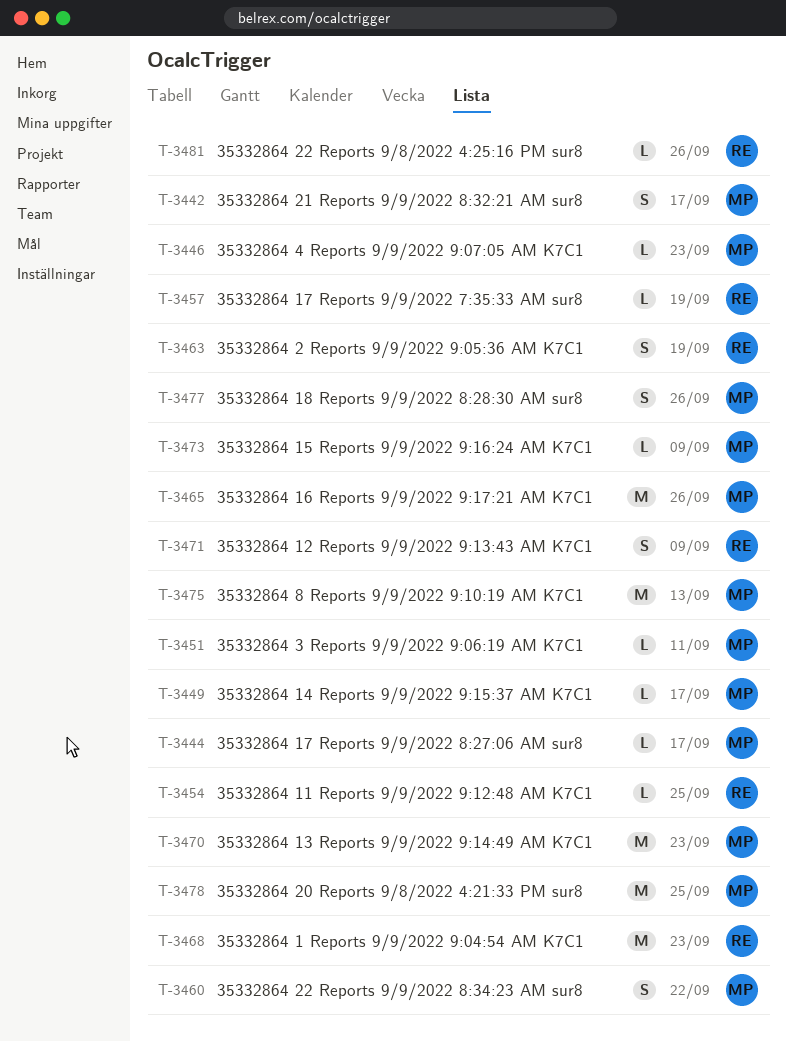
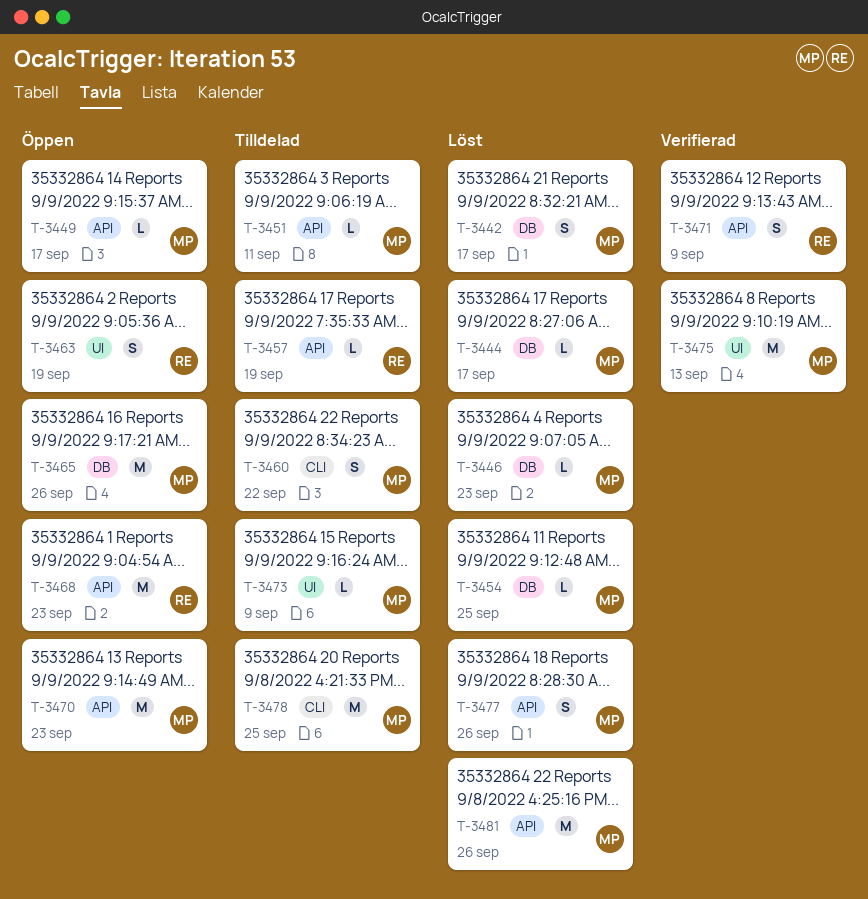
T-3454, owner: RE -> MP
T-3481, owner: RE -> MP
T-3481, estimate: L -> M

